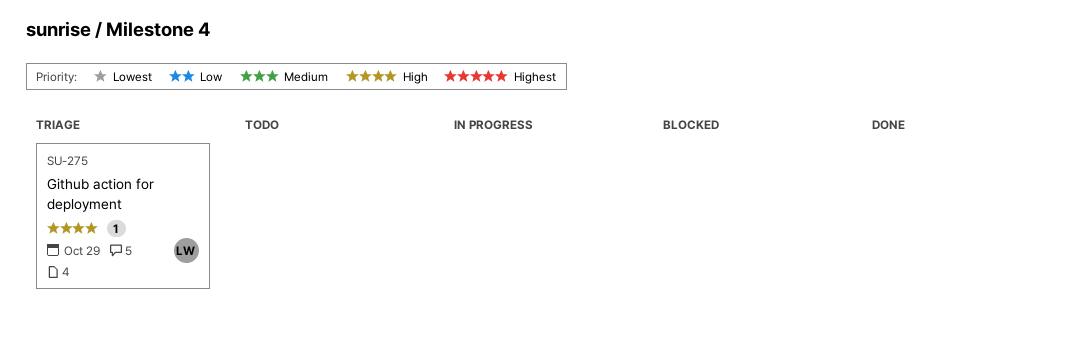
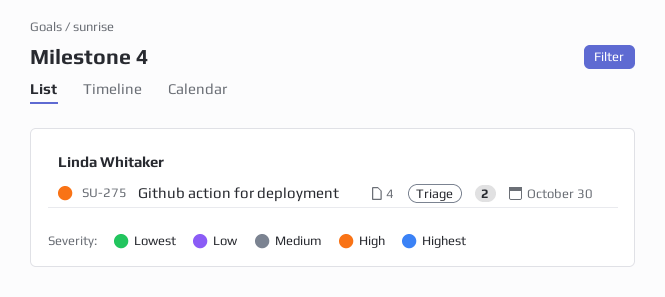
SU-275, estimate: 1 -> 2
SU-275, due: Oct 29 -> Oct 30

